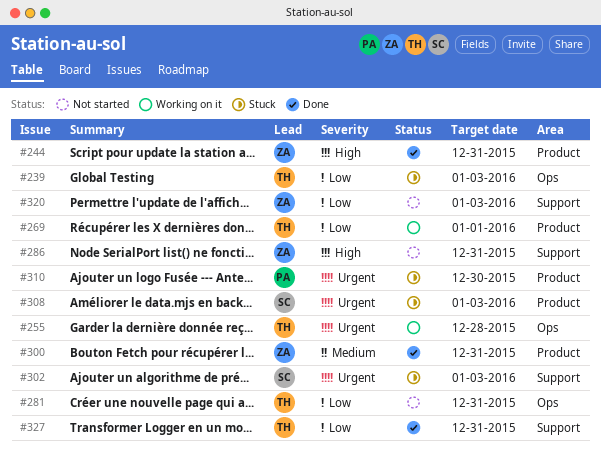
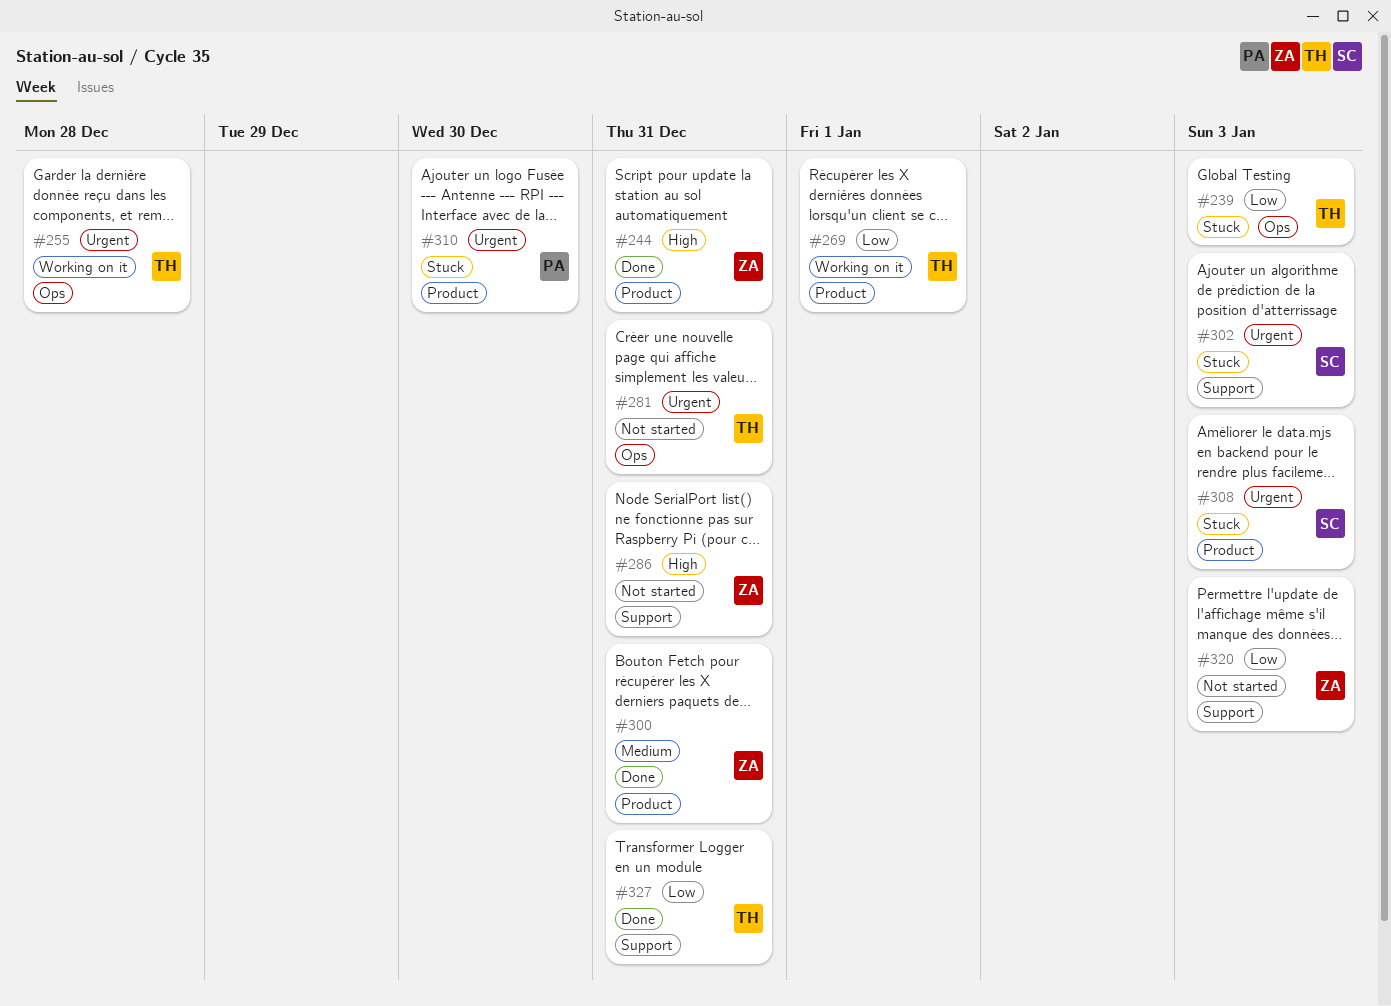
#281, priority: Low -> Urgent

